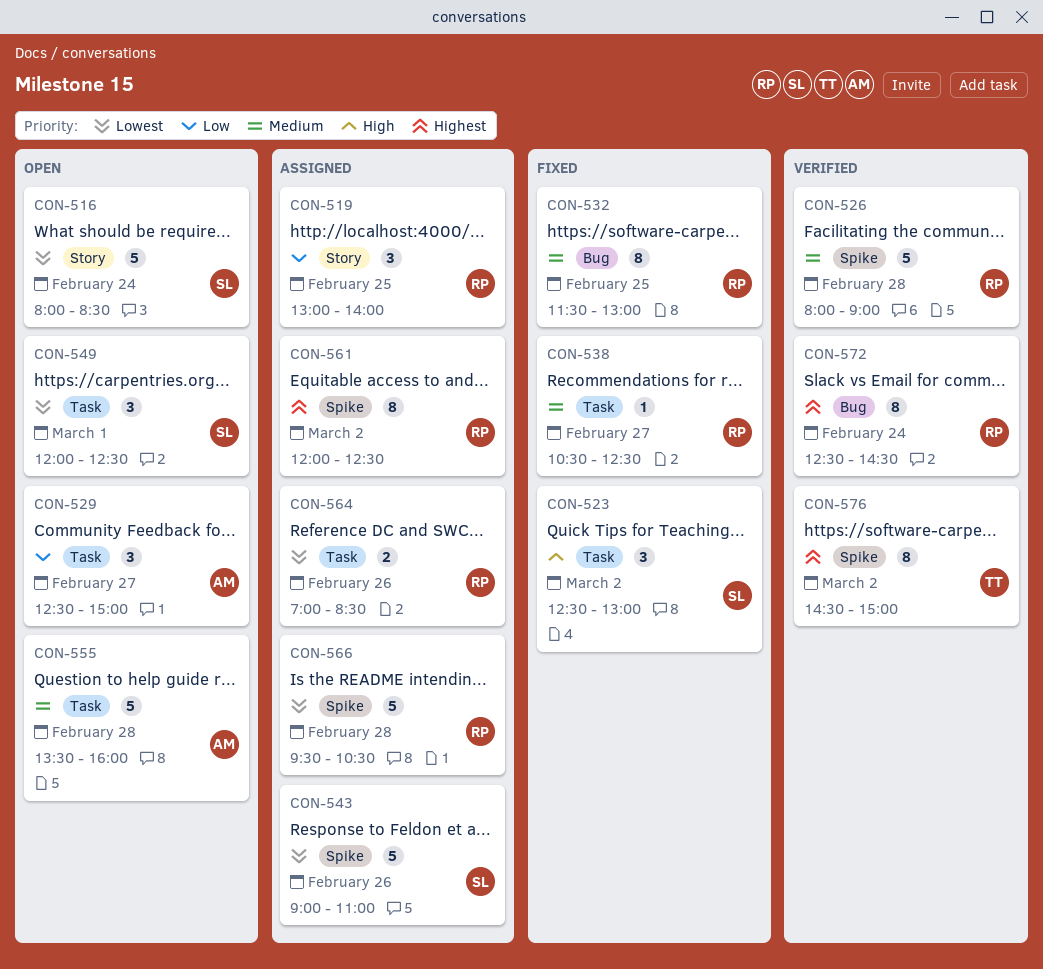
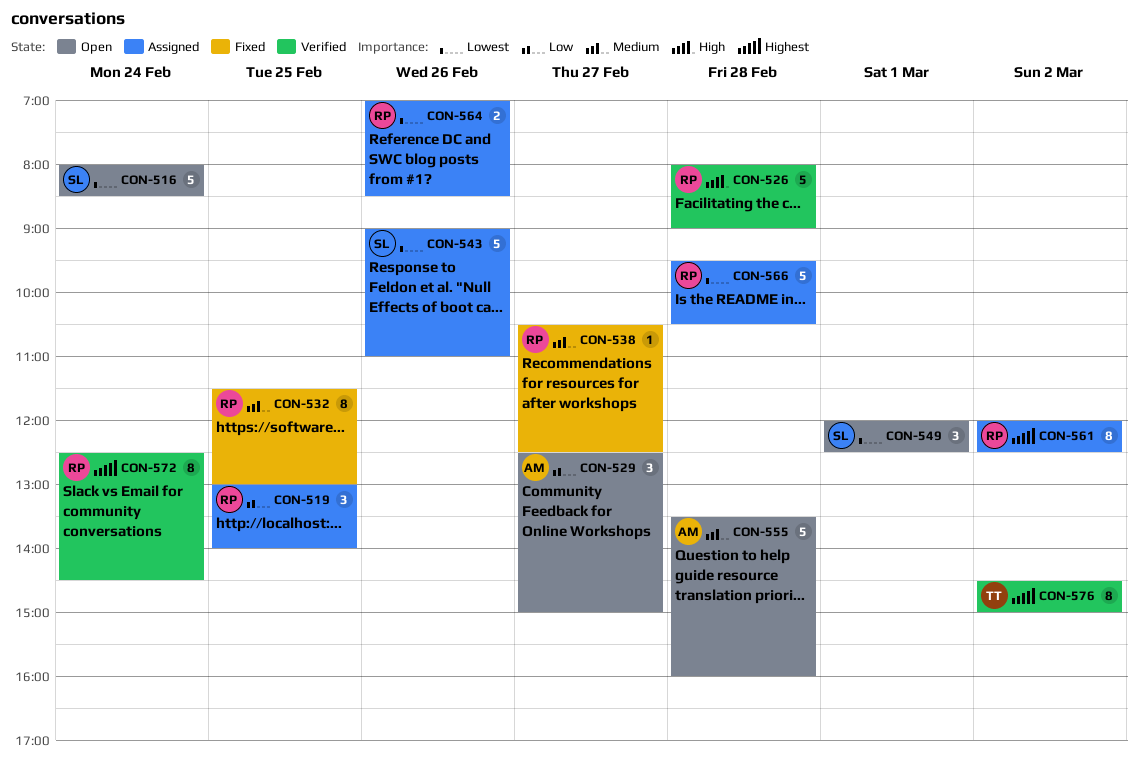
CON-523: present -> none
CON-526, priority: Medium -> High

